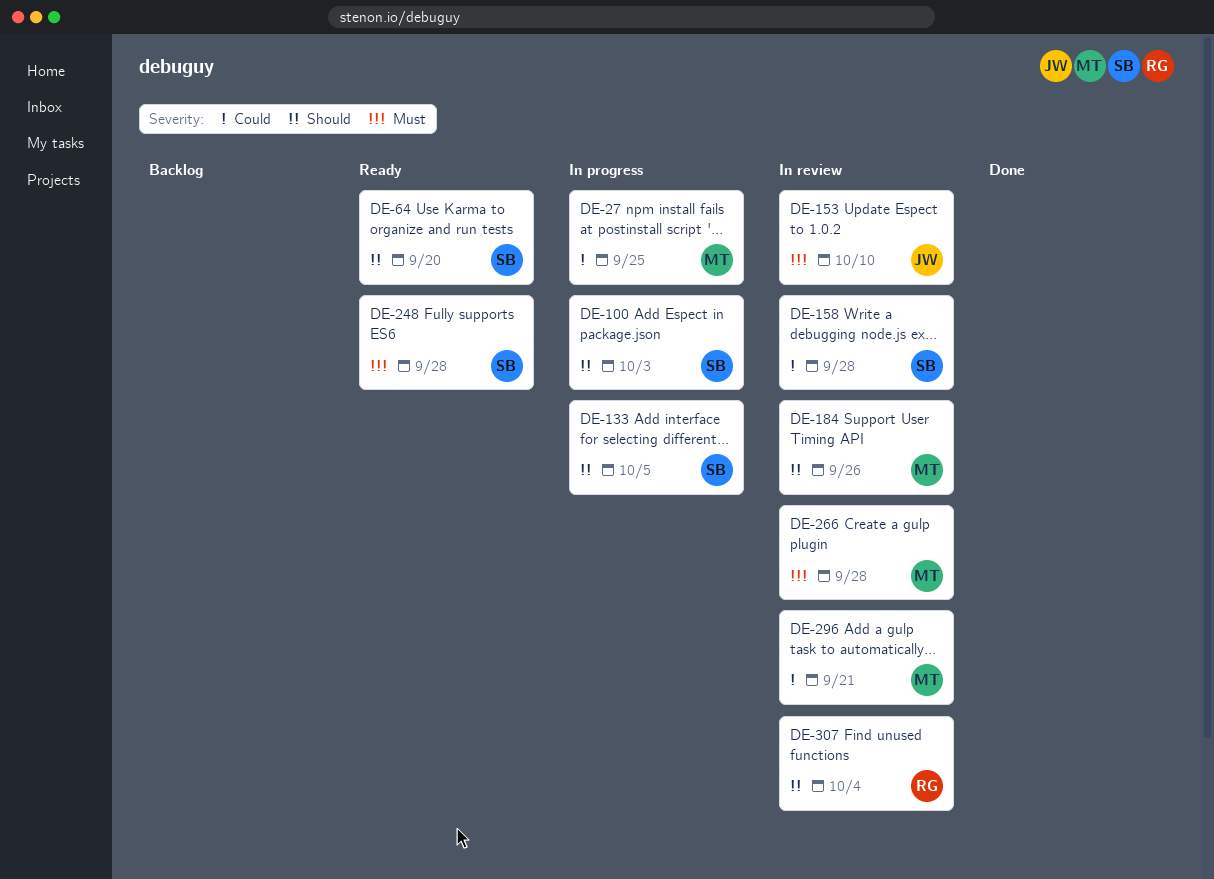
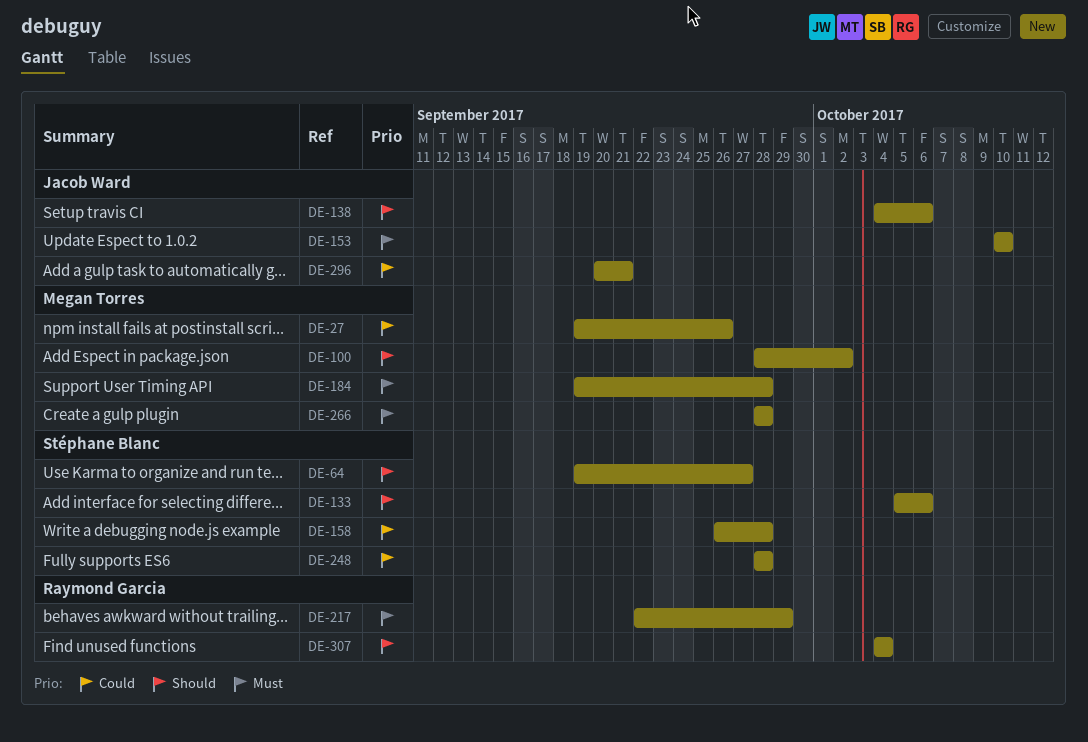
DE-27, due: Sep 25 -> Sep 26
DE-64, due: Sep 20 -> Sep 27
DE-100, owner: Stéphane Blanc -> Megan Torres
DE-100, due: Oct 3 -> Oct 2
DE-133, due: Oct 5 -> Oct 6
DE-138: none -> present
DE-184, priority: Should -> Must
DE-184, due: Sep 26 -> Sep 28
DE-217: none -> present
DE-248, priority: Must -> Could
DE-296, owner: Megan Torres -> Jacob Ward

